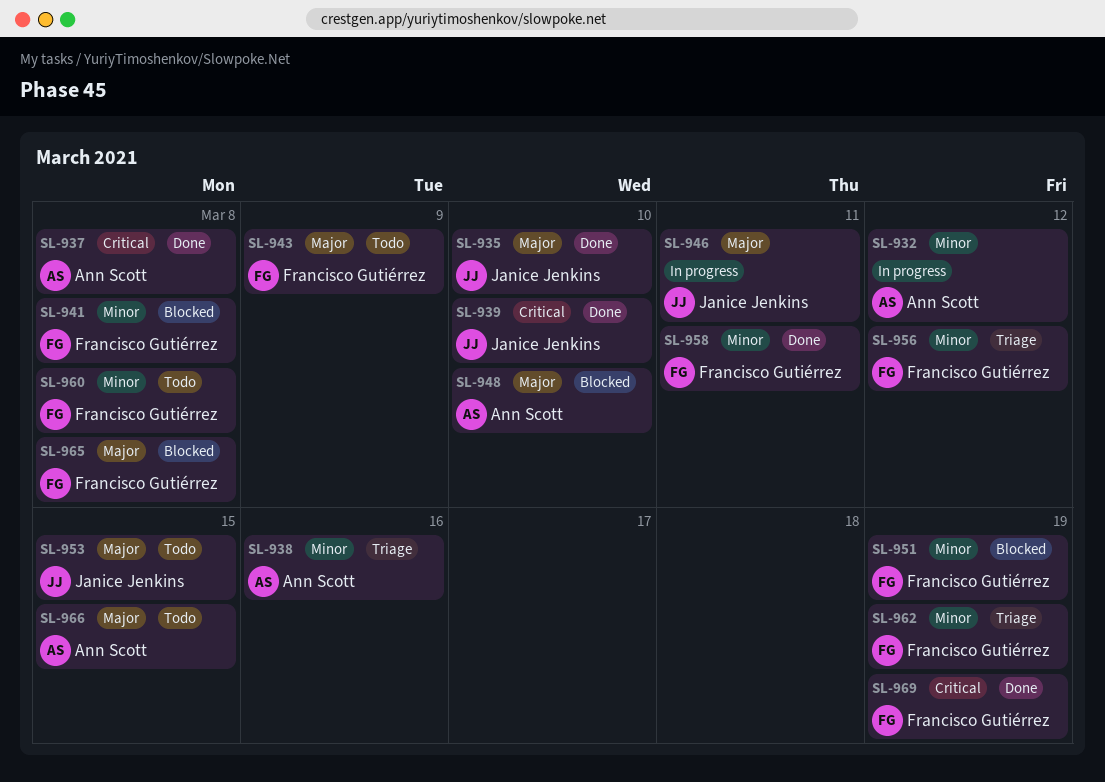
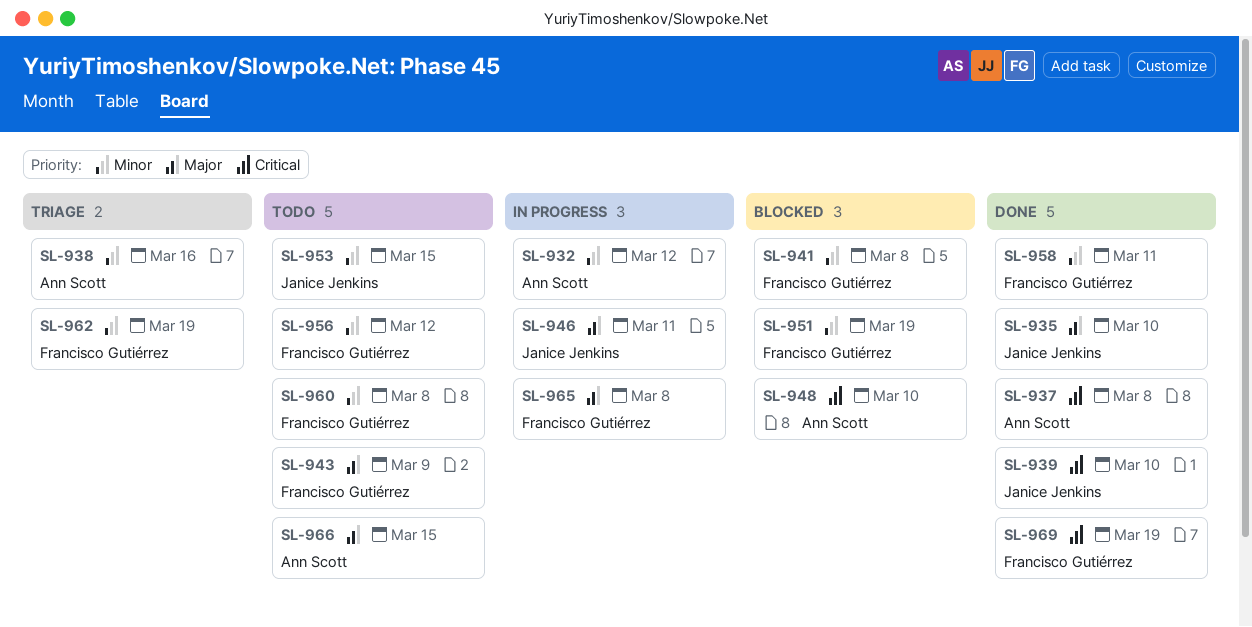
SL-948, priority: Major -> Critical
SL-953, priority: Major -> Minor
SL-956, status: Triage -> Todo
SL-965, status: Blocked -> In progress

